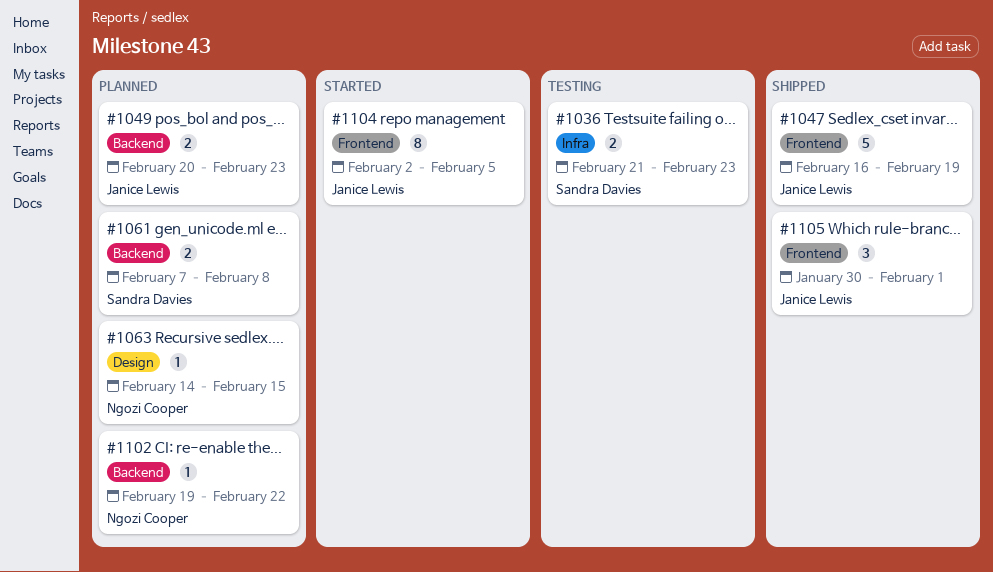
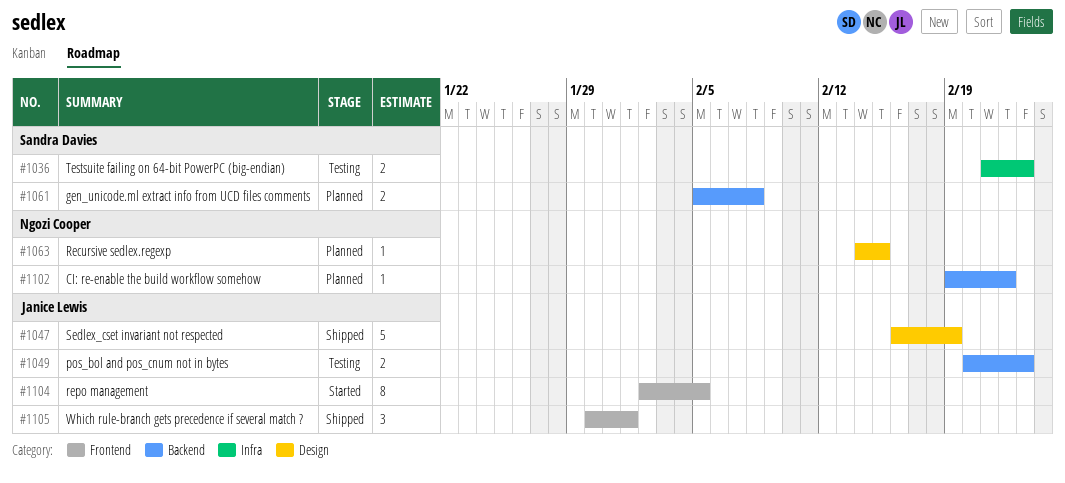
#1047, label: Frontend -> Design
#1049, status: Planned -> Testing
#1061, start: Feb 7 -> Feb 5

